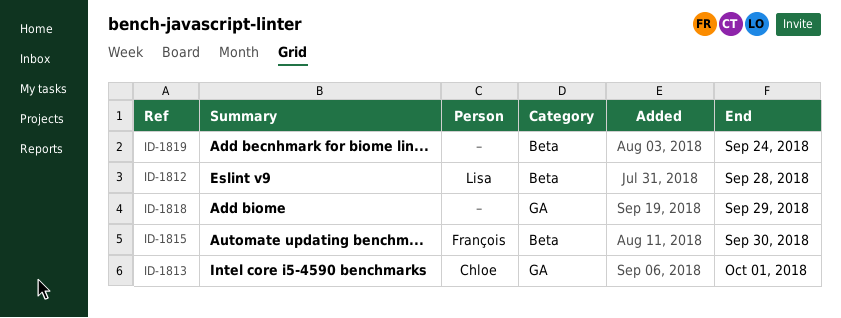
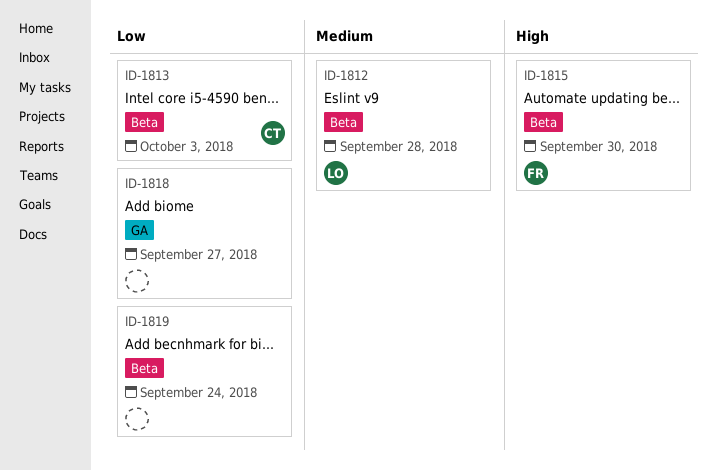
ID-1813, label: GA -> Beta
ID-1813, due: Oct 1 -> Oct 3
ID-1818, due: Sep 29 -> Sep 27

